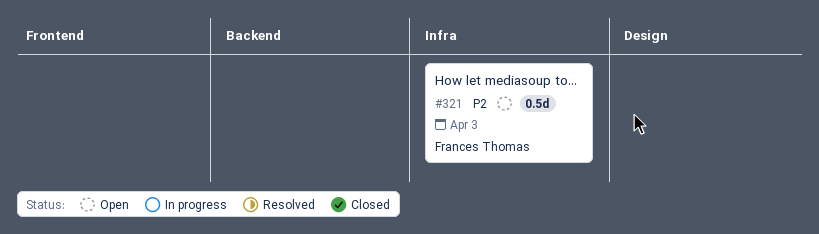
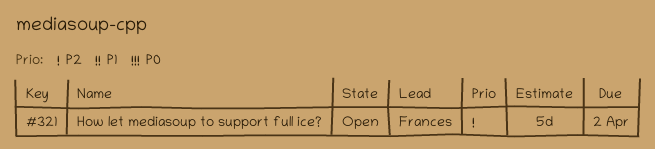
#321, estimate: 0.5d -> 5d
#321, due: Apr 3 -> Apr 2

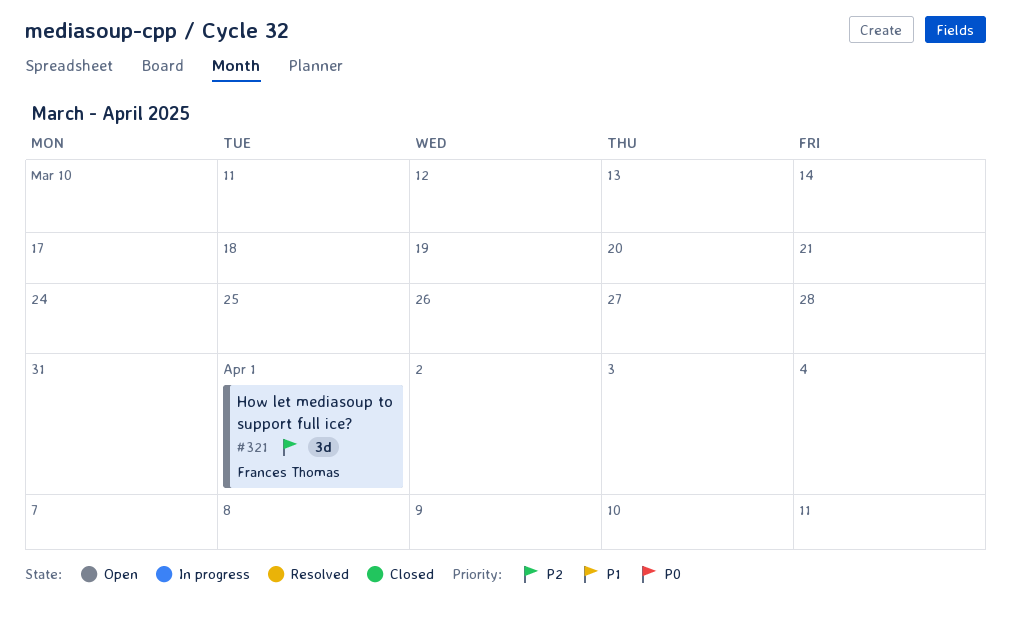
#321, estimate: 5d -> 3d
#321, due: Apr 2 -> Apr 1

